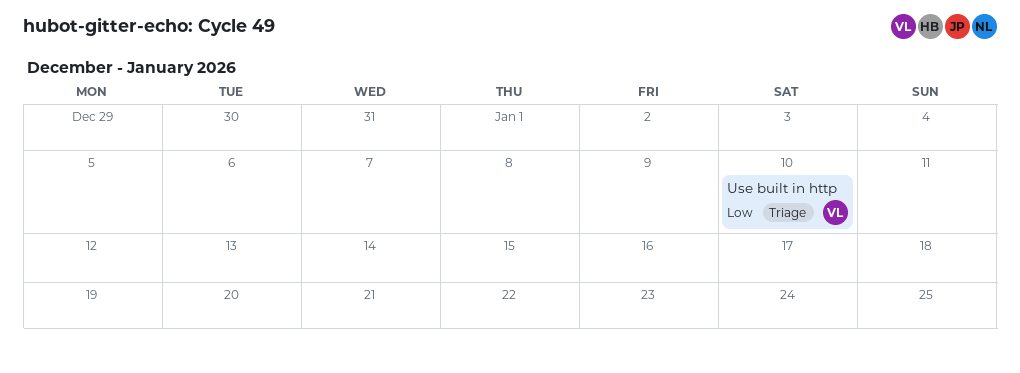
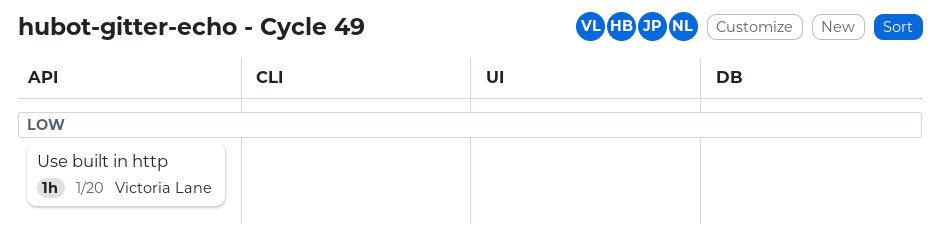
Use built in http, due: Jan 10 -> Jan 20

